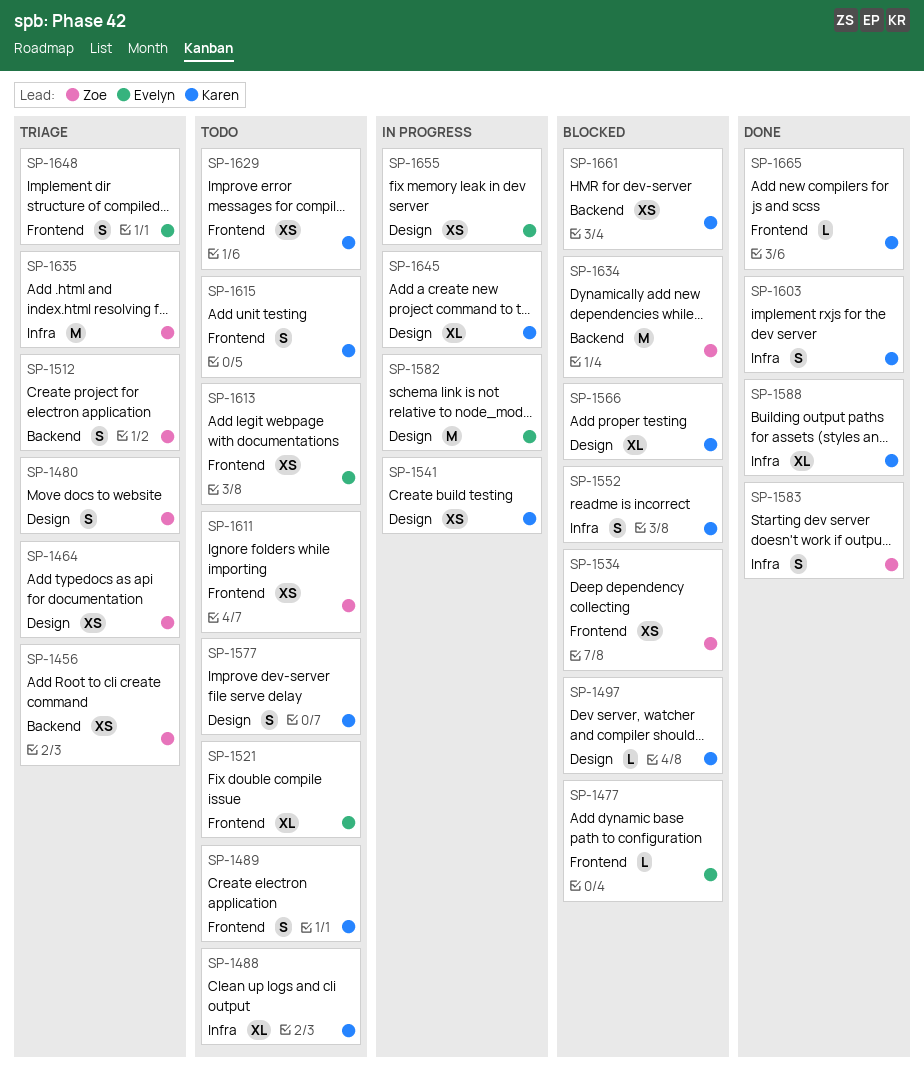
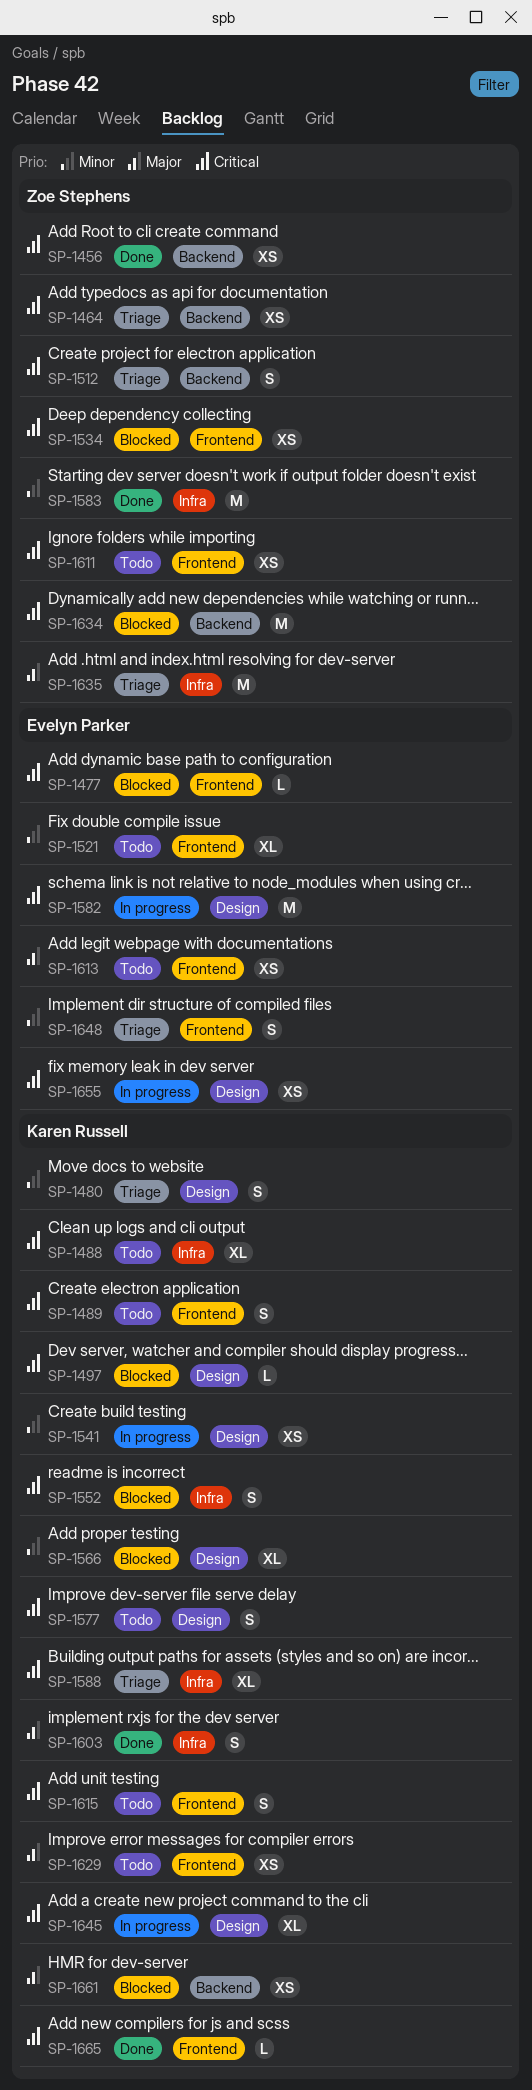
SP-1456, status: Triage -> Done
SP-1464, label: Design -> Backend
SP-1480, owner: Zoe Stephens -> Karen Russell
SP-1583, estimate: S -> M
SP-1588, status: Done -> Triage

